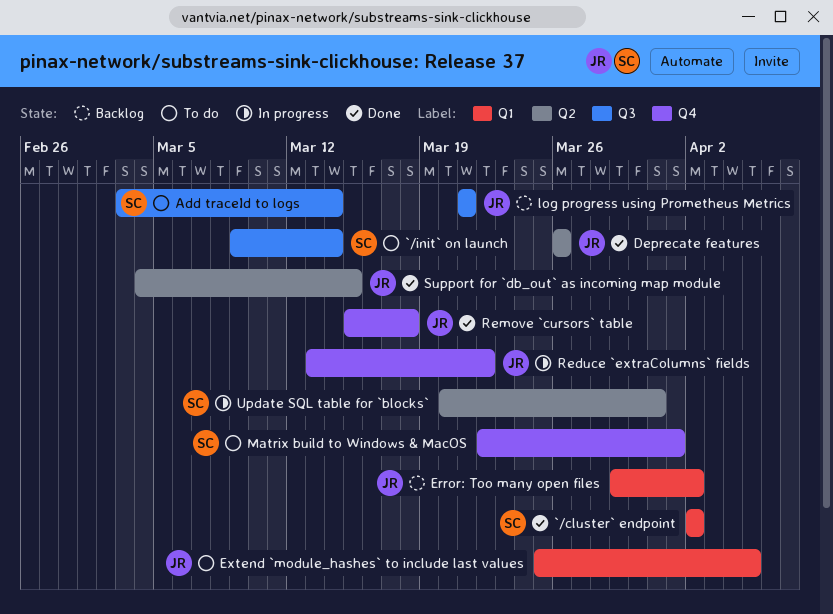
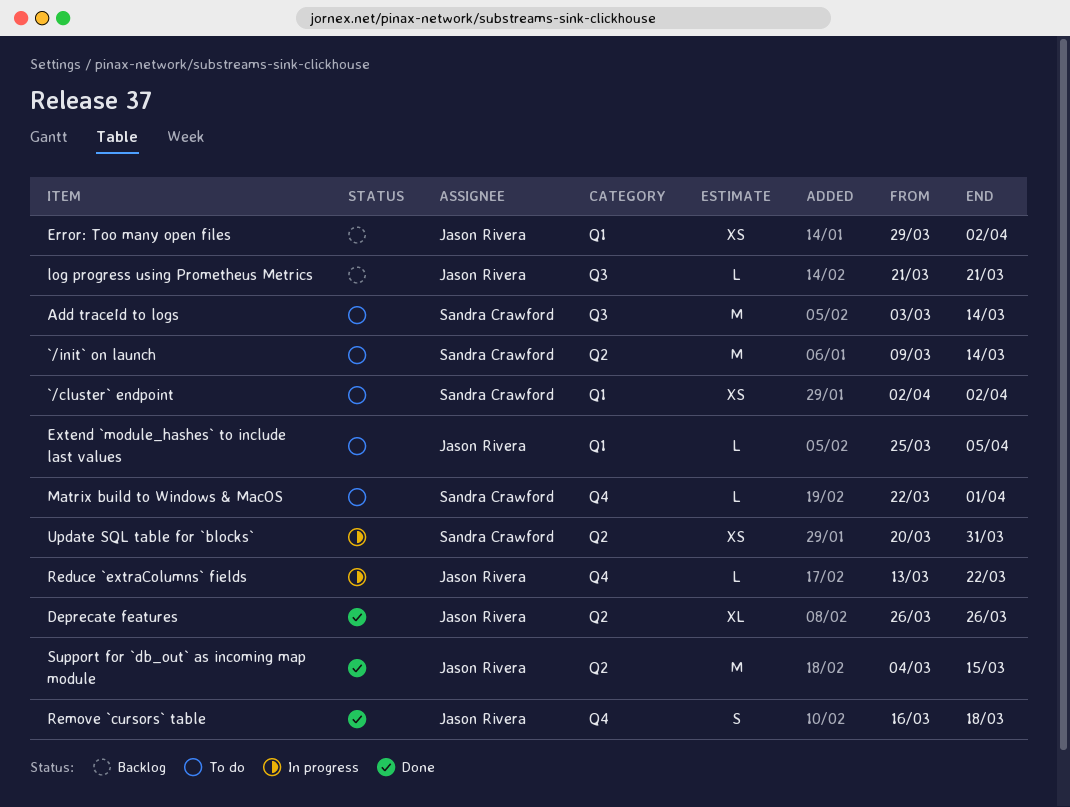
`/cluster` endpoint, status: Done -> To do
`/init` on launch, label: Q3 -> Q2
Remove `cursors` table, start: Mar 15 -> Mar 16

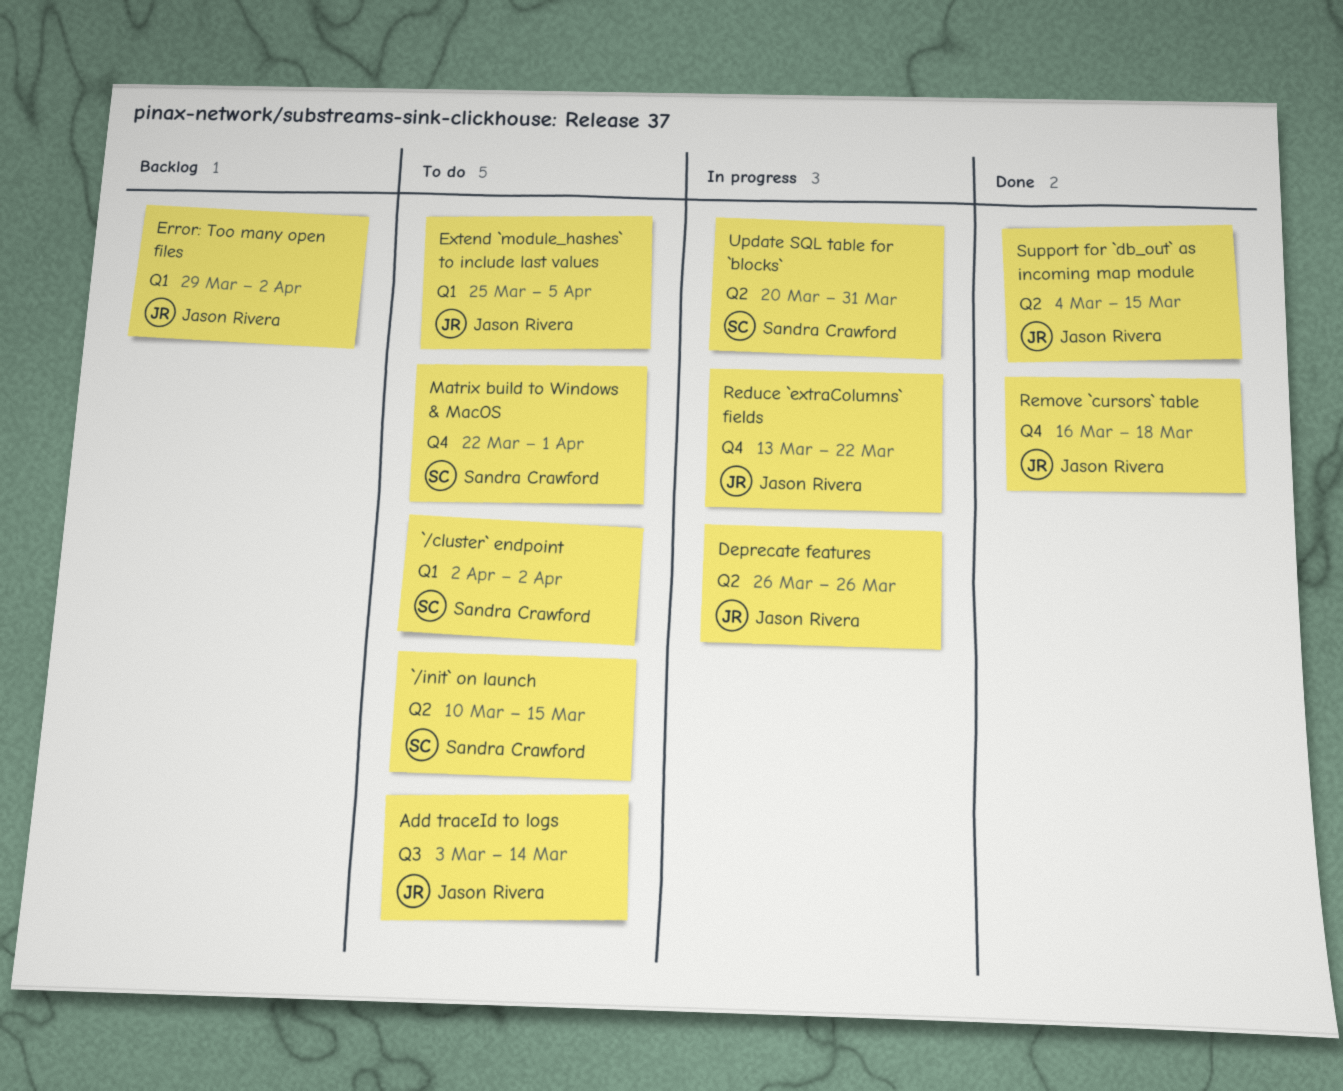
`/init` on launch, start: Mar 9 -> Mar 10
`/init` on launch, due: Mar 14 -> Mar 15
Add traceId to logs, owner: Sandra Crawford -> Jason Rivera
Deprecate features, status: Done -> In progress
log progress using Prometheus Metrics: present -> none

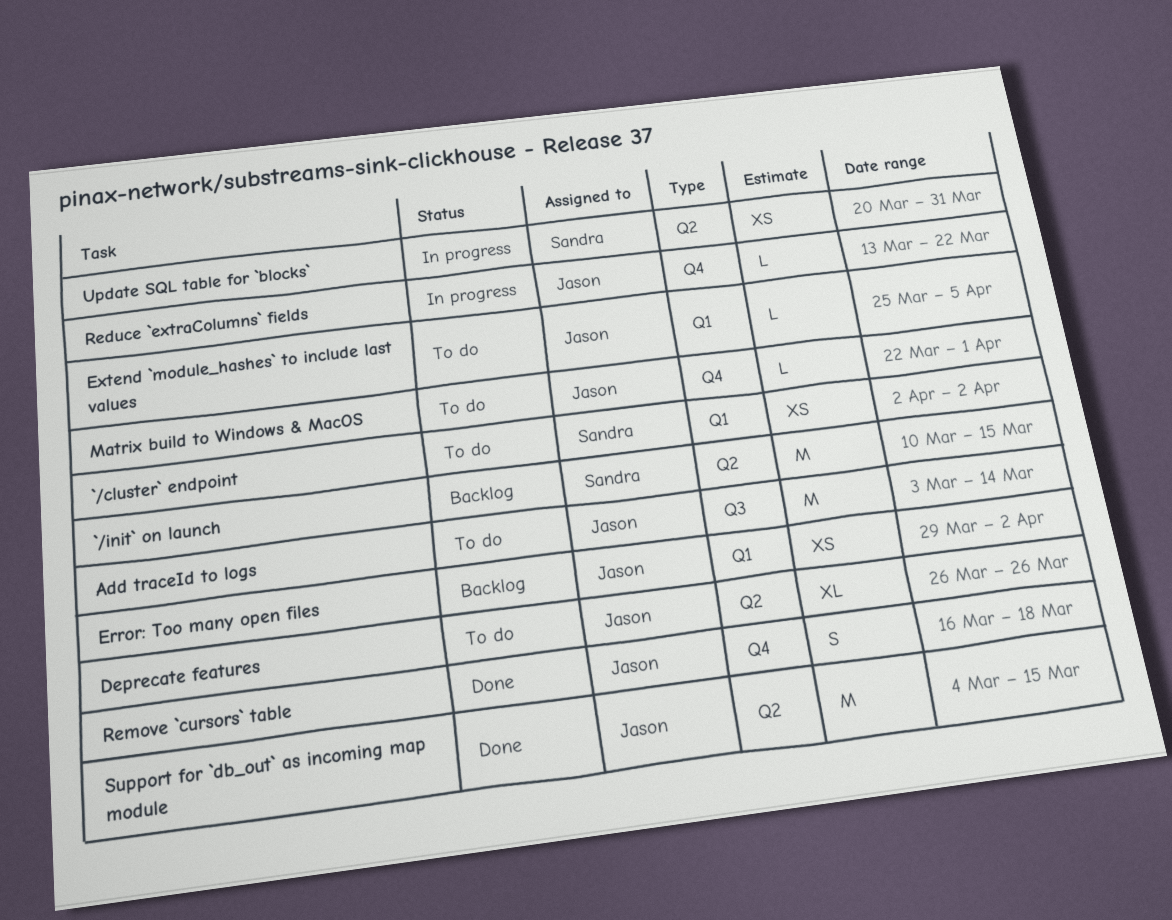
`/init` on launch, status: To do -> Backlog
Deprecate features, status: In progress -> To do
Matrix build to Windows & MacOS, owner: Sandra Crawford -> Jason Rivera

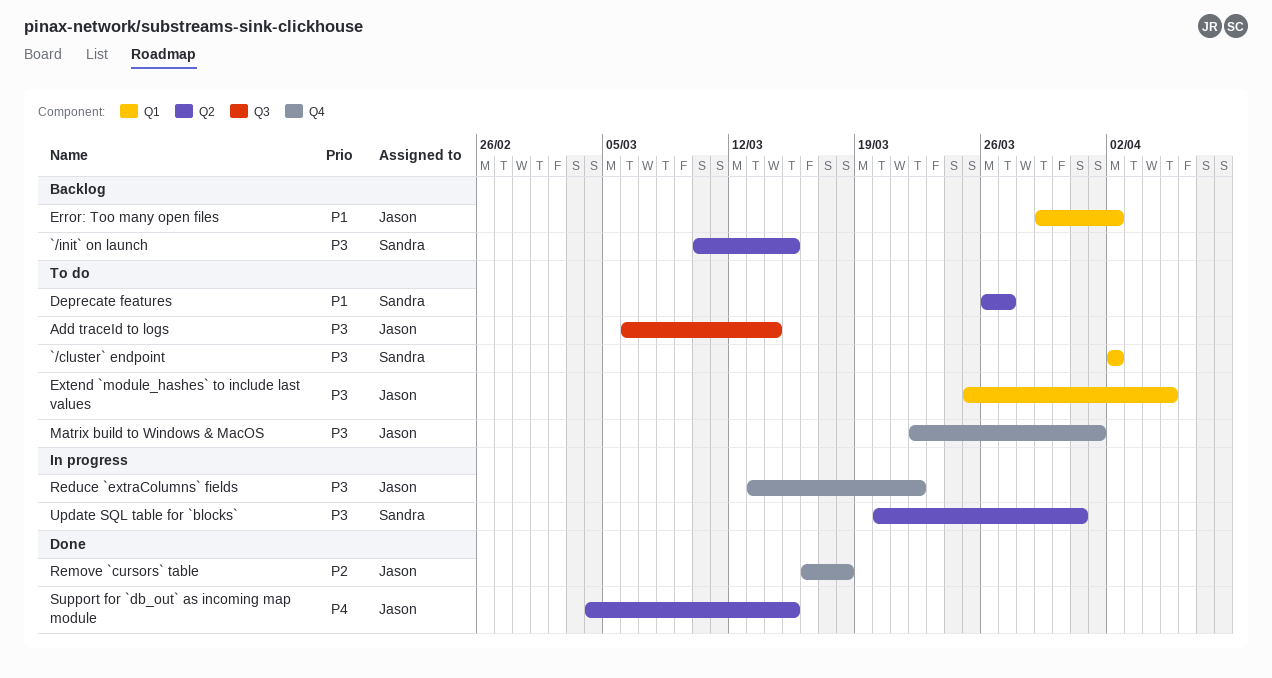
Add traceId to logs, start: Mar 3 -> Mar 6
Deprecate features, owner: Jason -> Sandra
Deprecate features, due: Mar 26 -> Mar 27

